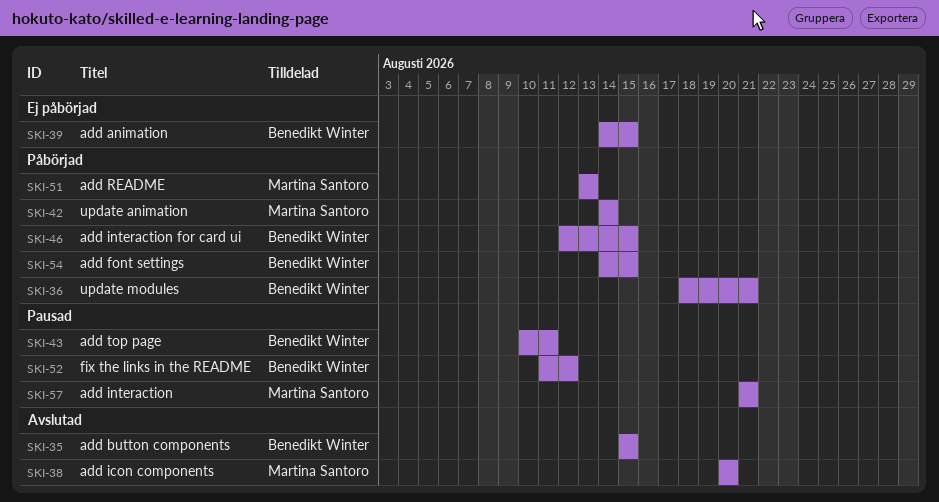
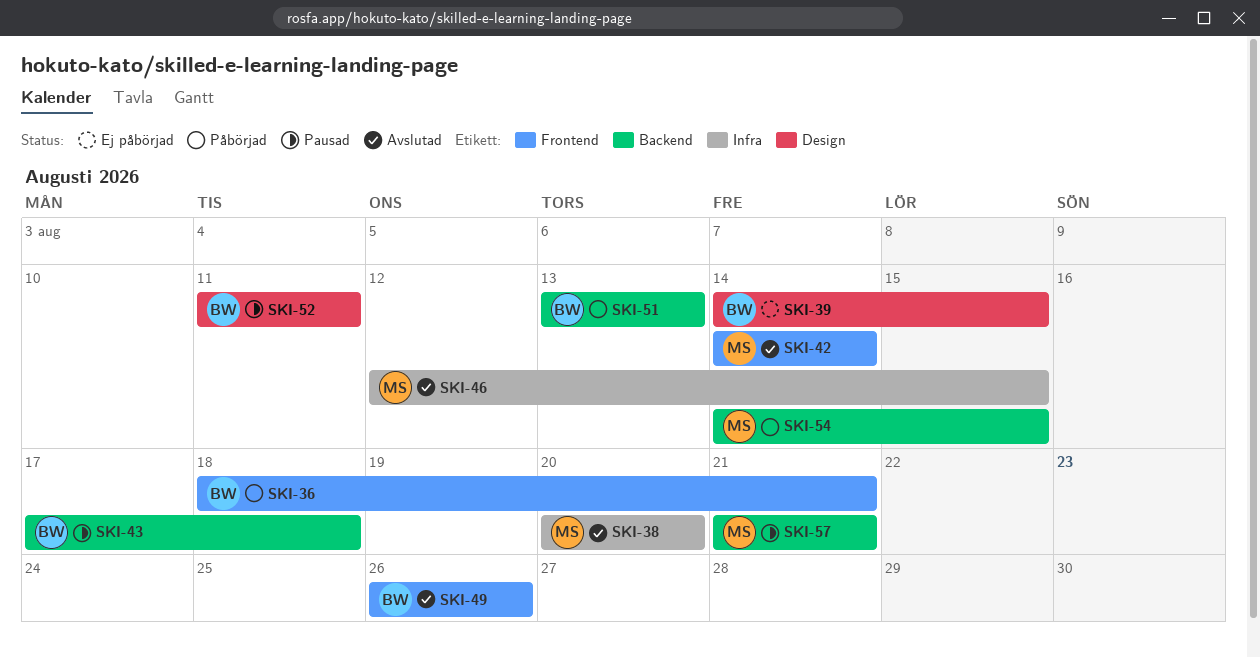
SKI-35: present -> none
SKI-42, status: Påbörjad -> Avslutad
SKI-43, start: Aug 10 -> Aug 17
SKI-43, due: Aug 11 -> Aug 18
SKI-46, status: Påbörjad -> Avslutad
SKI-46, owner: Benedikt Winter -> Martina Santoro
SKI-49: none -> present
SKI-51, owner: Martina Santoro -> Benedikt Winter
SKI-52, due: Aug 12 -> Aug 11
SKI-54, owner: Benedikt Winter -> Martina Santoro

